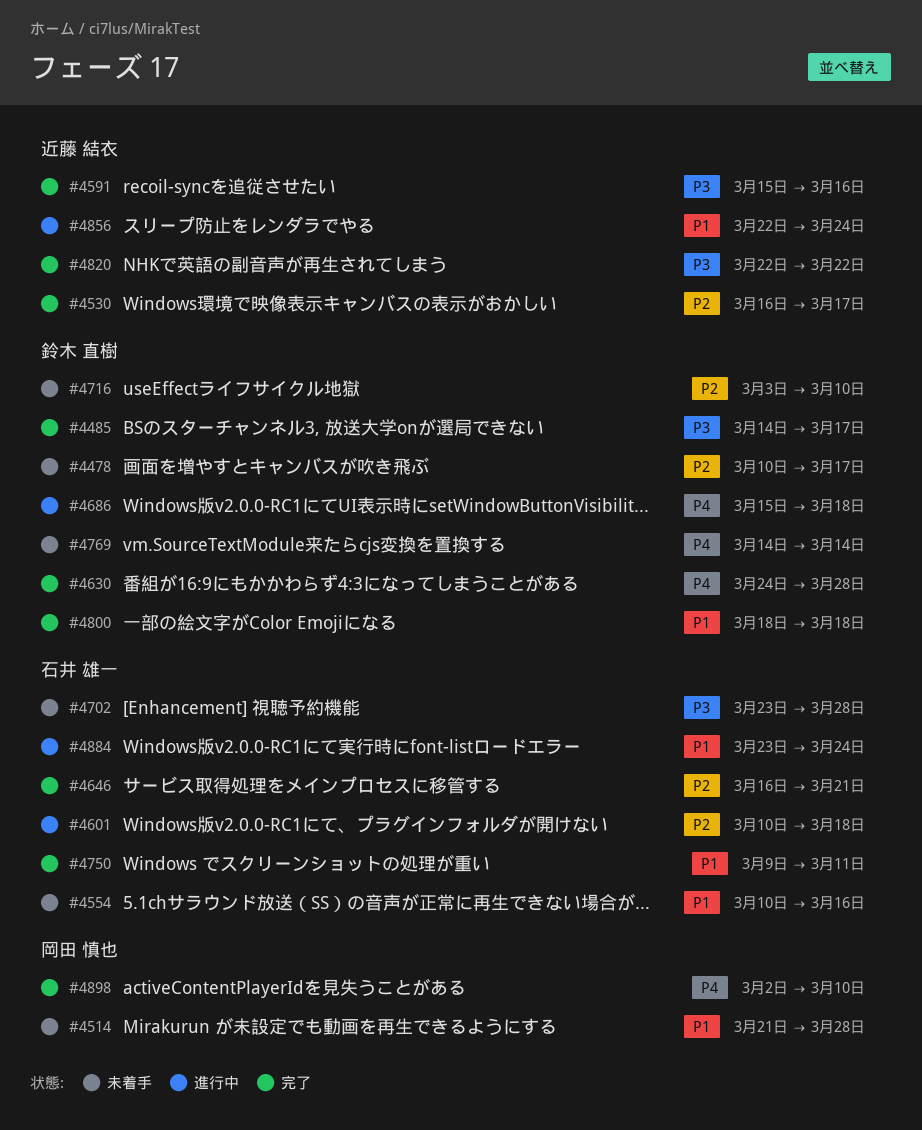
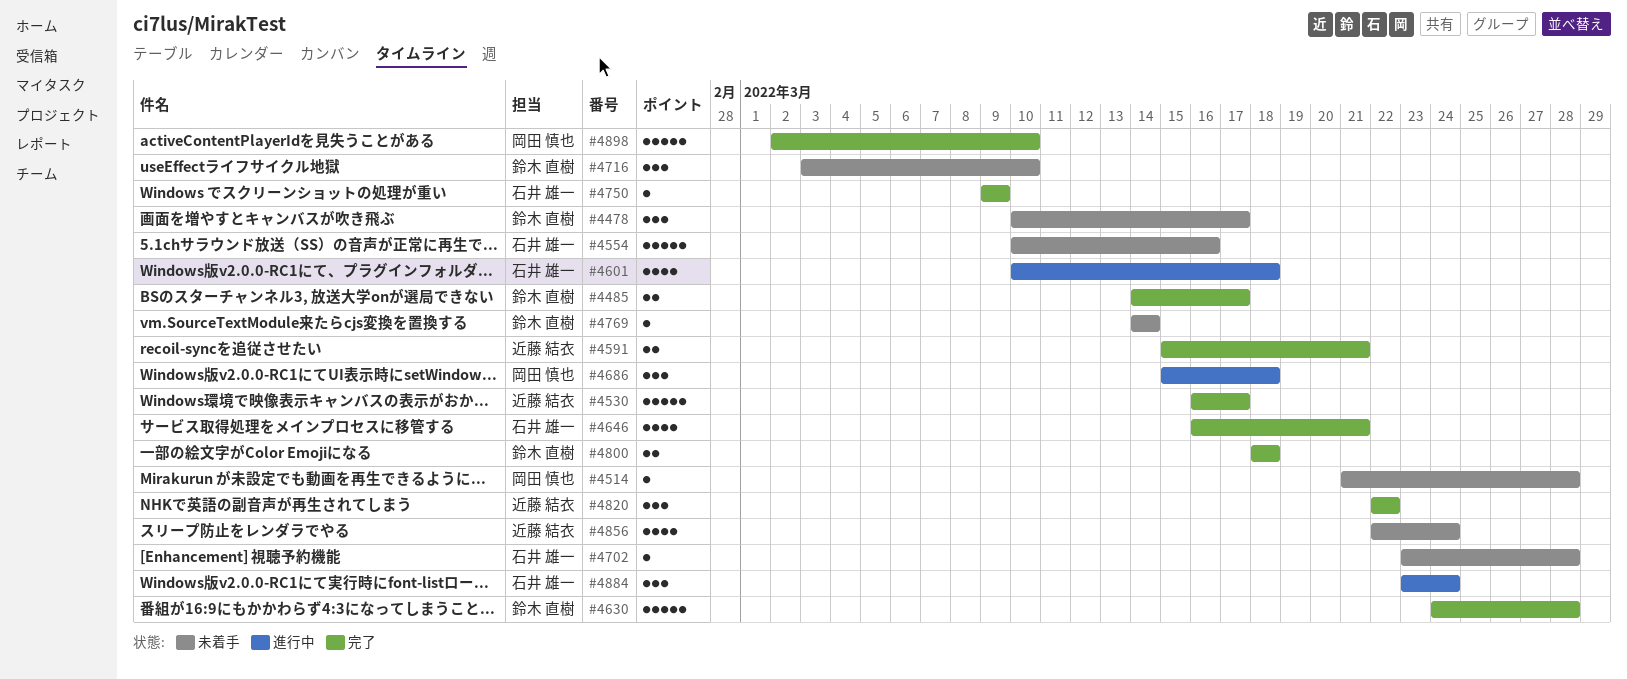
#4591, due: Mar 16 -> Mar 21
#4686, owner: 鈴木 直樹 -> 岡田 慎也
#4750, due: Mar 11 -> Mar 9
#4856, status: 進行中 -> 未着手

